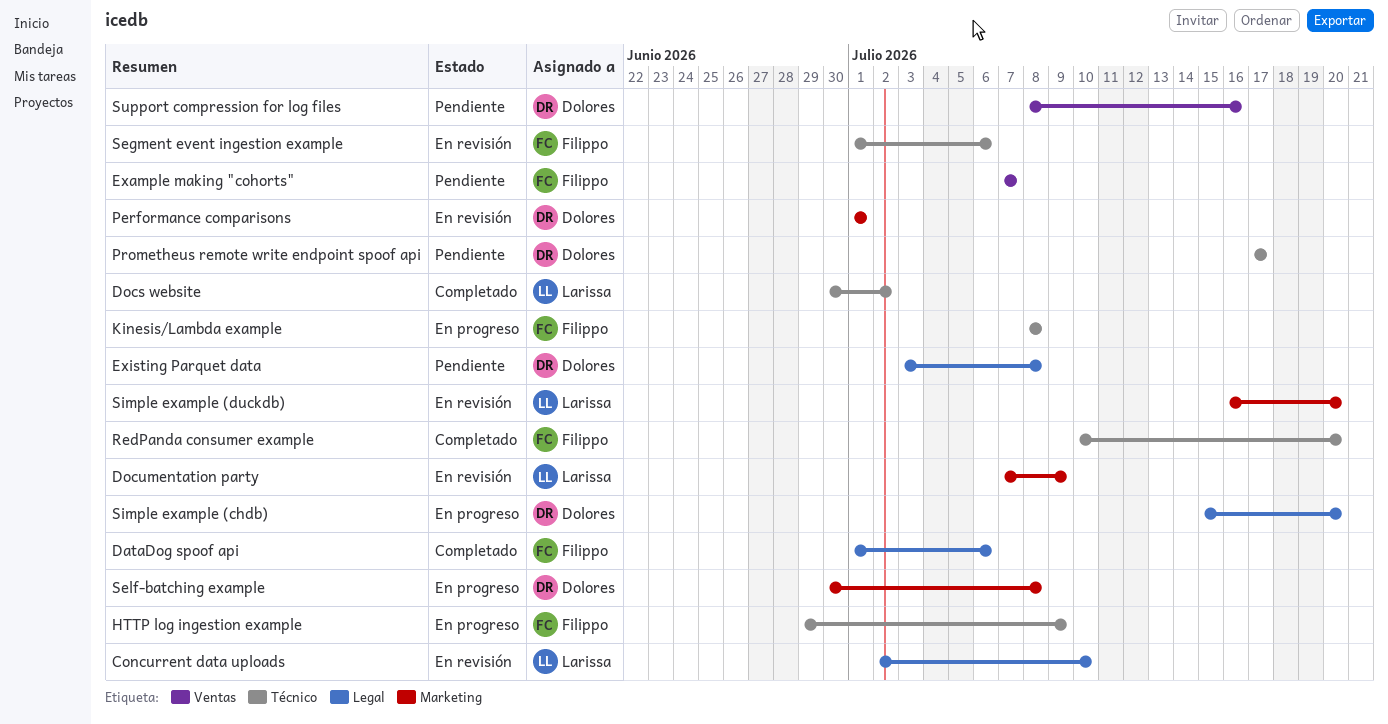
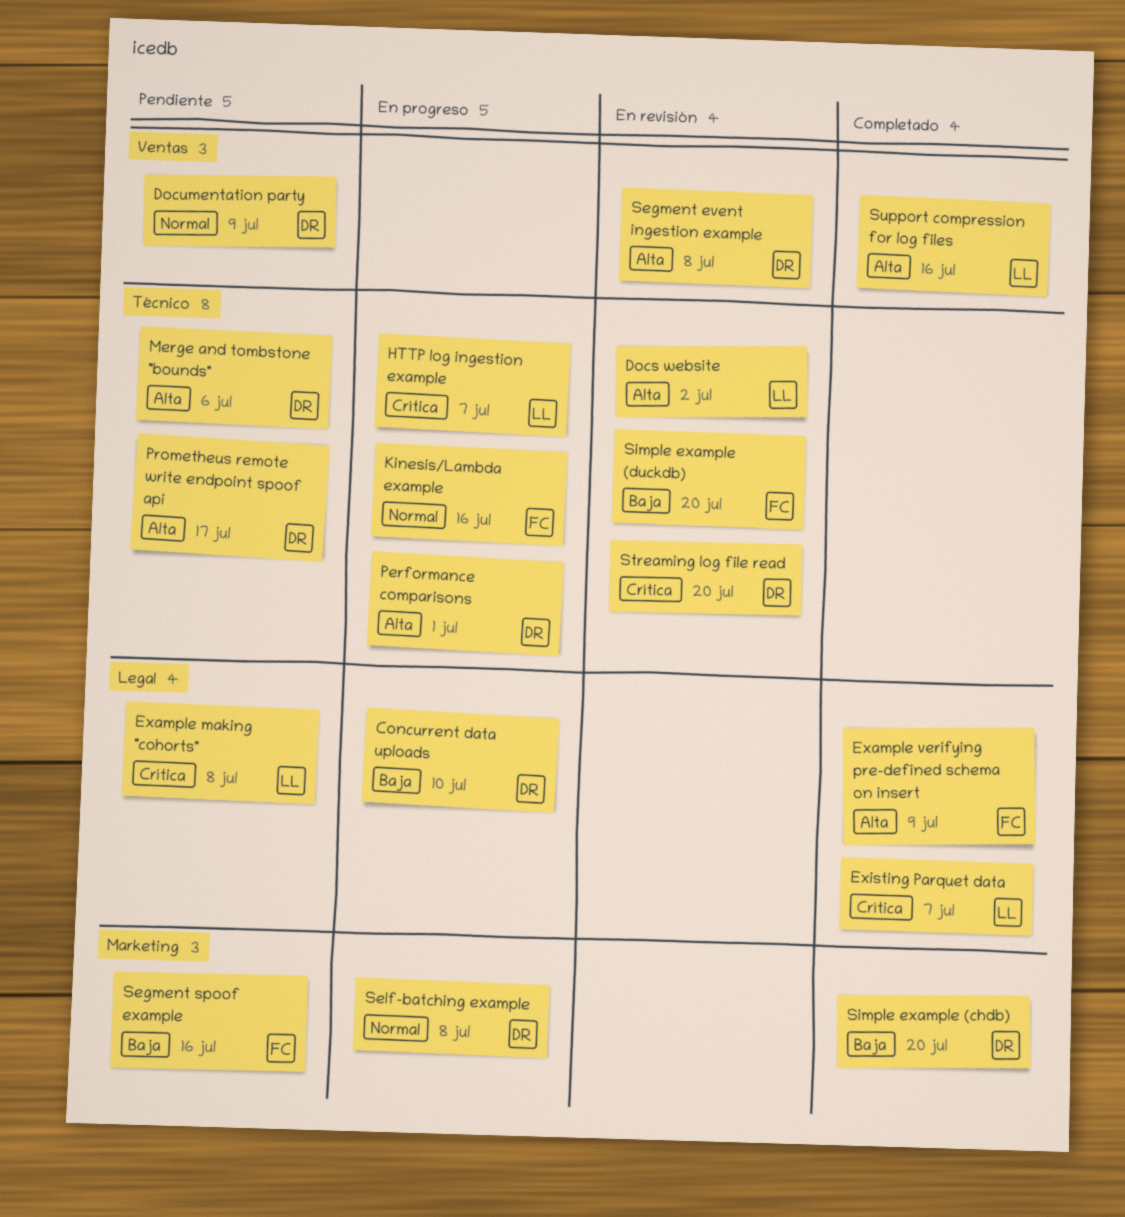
Concurrent data uploads, status: En revisión -> En progreso
Concurrent data uploads, owner: Larissa -> Dolores
DataDog spoof api: present -> none
Docs website, status: Completado -> En revisión
Documentation party, status: En revisión -> Pendiente
Documentation party, owner: Larissa -> Dolores
Documentation party, label: Marketing -> Ventas
Example making "cohorts", owner: Filippo -> Larissa
Example making "cohorts", label: Ventas -> Legal
Example making "cohorts", due: Jul 7 -> Jul 8
Example verifying pre-defined schema on insert: none -> present
Existing Parquet data, status: Pendiente -> Completado
Existing Parquet data, owner: Dolores -> Larissa
Existing Parquet data, due: Jul 8 -> Jul 7
HTTP log ingestion example, owner: Filippo -> Larissa
HTTP log ingestion example, due: Jul 9 -> Jul 7
Kinesis/Lambda example, due: Jul 8 -> Jul 16
Merge and tombstone "bounds": none -> present
Performance comparisons, status: En revisión -> En progreso
Performance comparisons, label: Marketing -> Técnico
RedPanda consumer example: present -> none
Segment event ingestion example, owner: Filippo -> Dolores
Segment event ingestion example, label: Técnico -> Ventas
Segment event ingestion example, due: Jul 6 -> Jul 8
Segment spoof example: none -> present
Simple example (chdb), status: En progreso -> Completado
Simple example (chdb), label: Legal -> Marketing
Simple example (duckdb), owner: Larissa -> Filippo
Simple example (duckdb), label: Marketing -> Técnico
Streaming log file read: none -> present
Support compression for log files, status: Pendiente -> Completado
Support compression for log files, owner: Dolores -> Larissa

